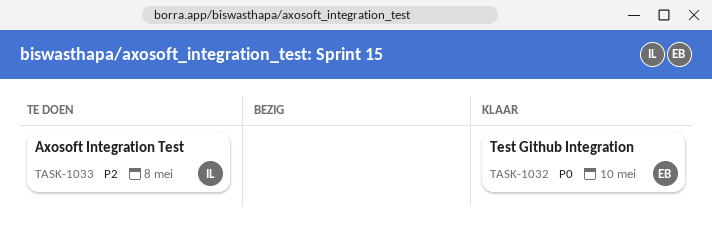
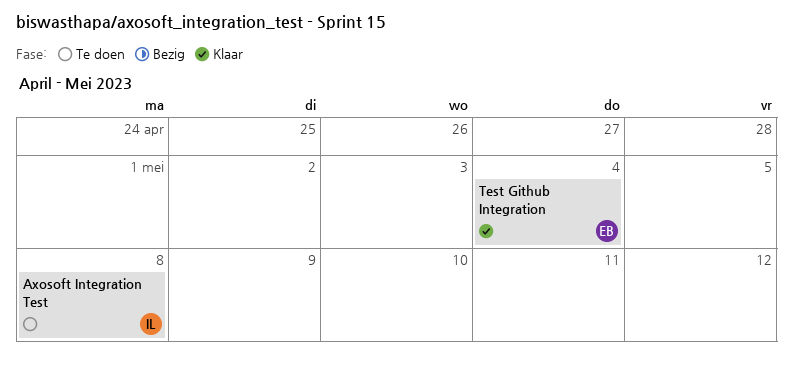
Test Github Integration, due: May 10 -> May 4

